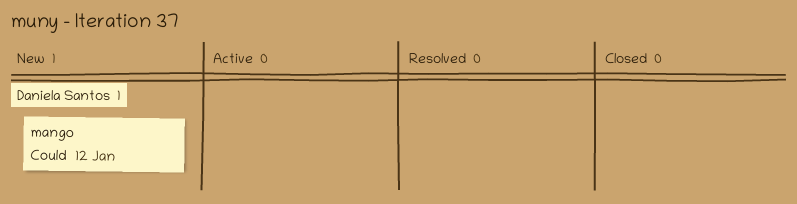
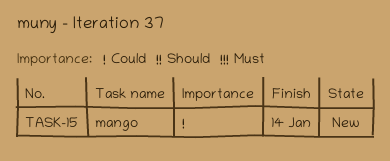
mango, due: Jan 12 -> Jan 14

